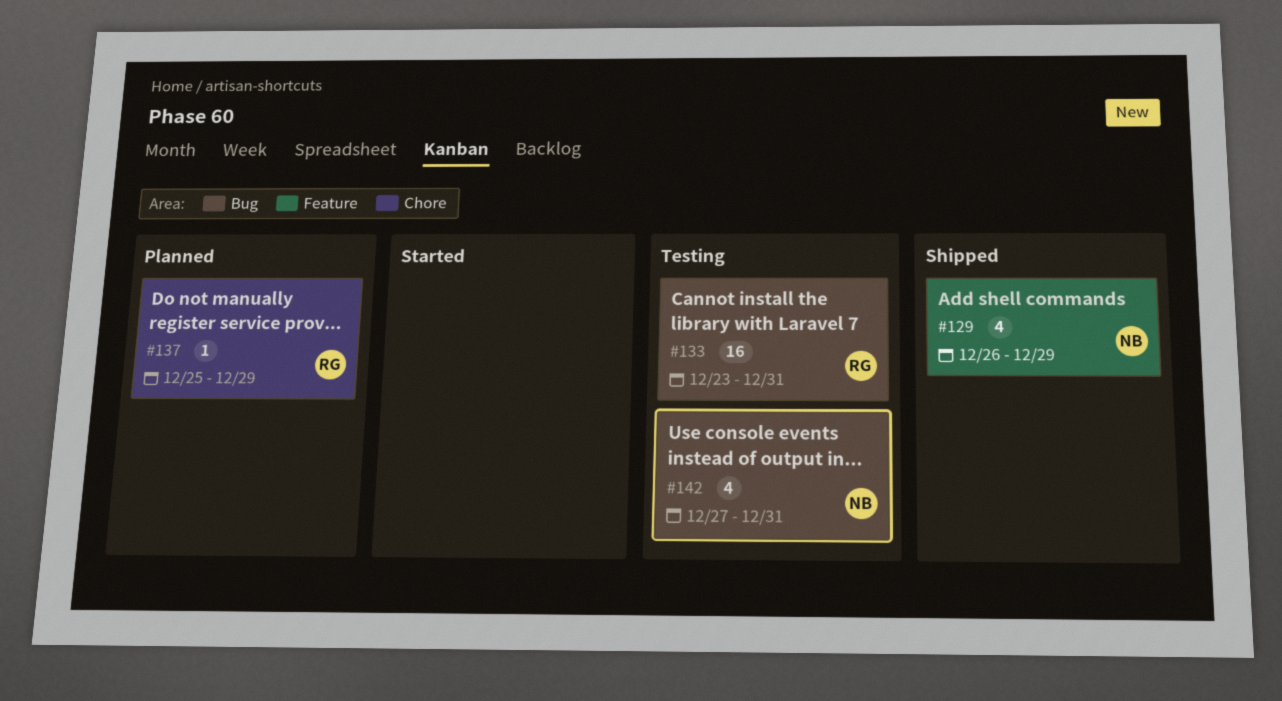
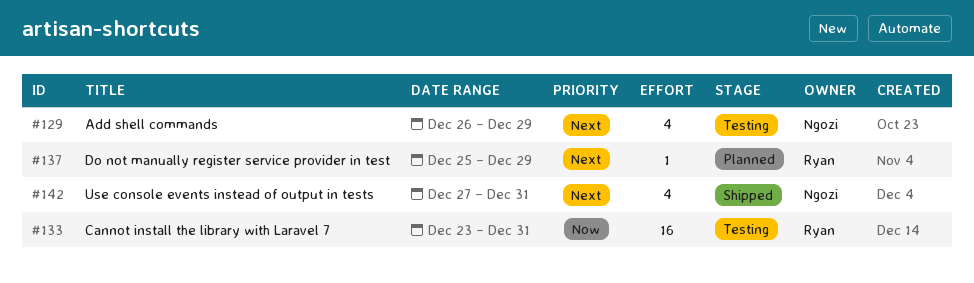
#129, status: Shipped -> Testing
#142, status: Testing -> Shipped

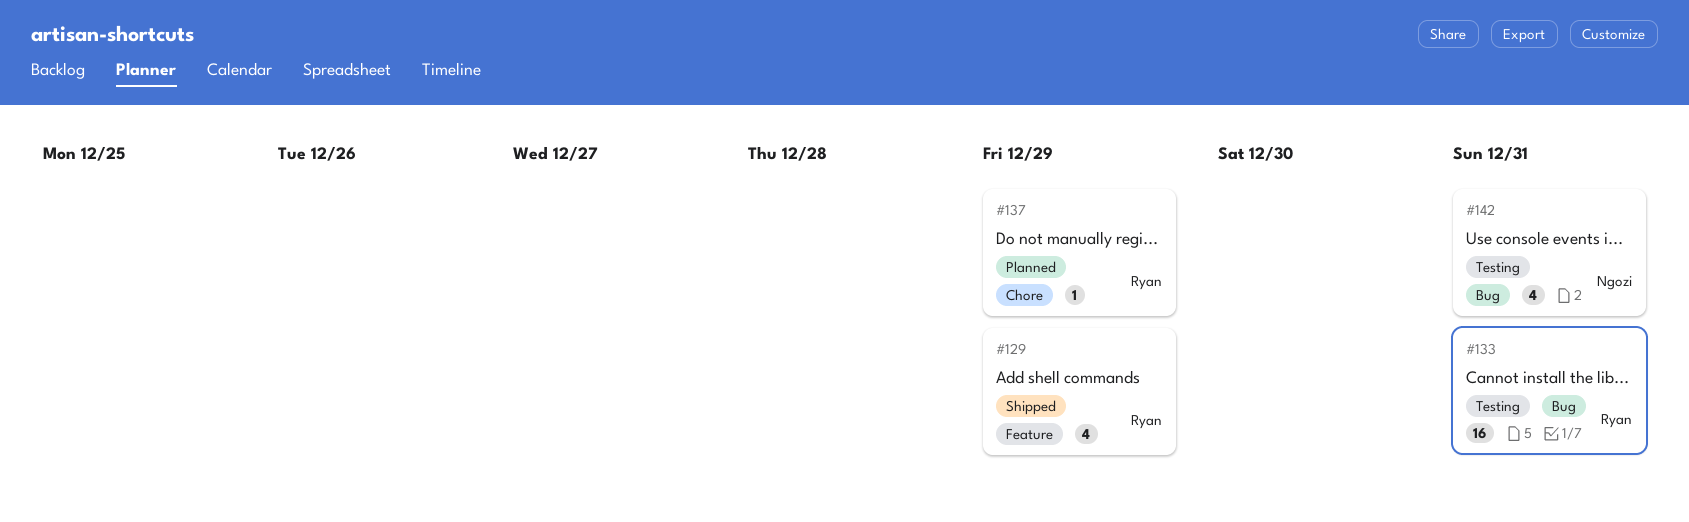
#129, status: Testing -> Shipped
#129, owner: Ngozi -> Ryan
#142, status: Shipped -> Testing

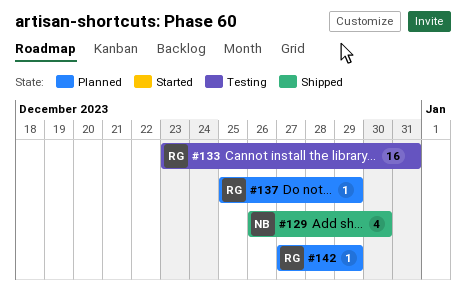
#129, owner: Ryan -> Ngozi
#129, due: Dec 29 -> Dec 30
#142, status: Testing -> Planned
#142, owner: Ngozi -> Ryan
#142, estimate: 4 -> 1
#142, due: Dec 31 -> Dec 29

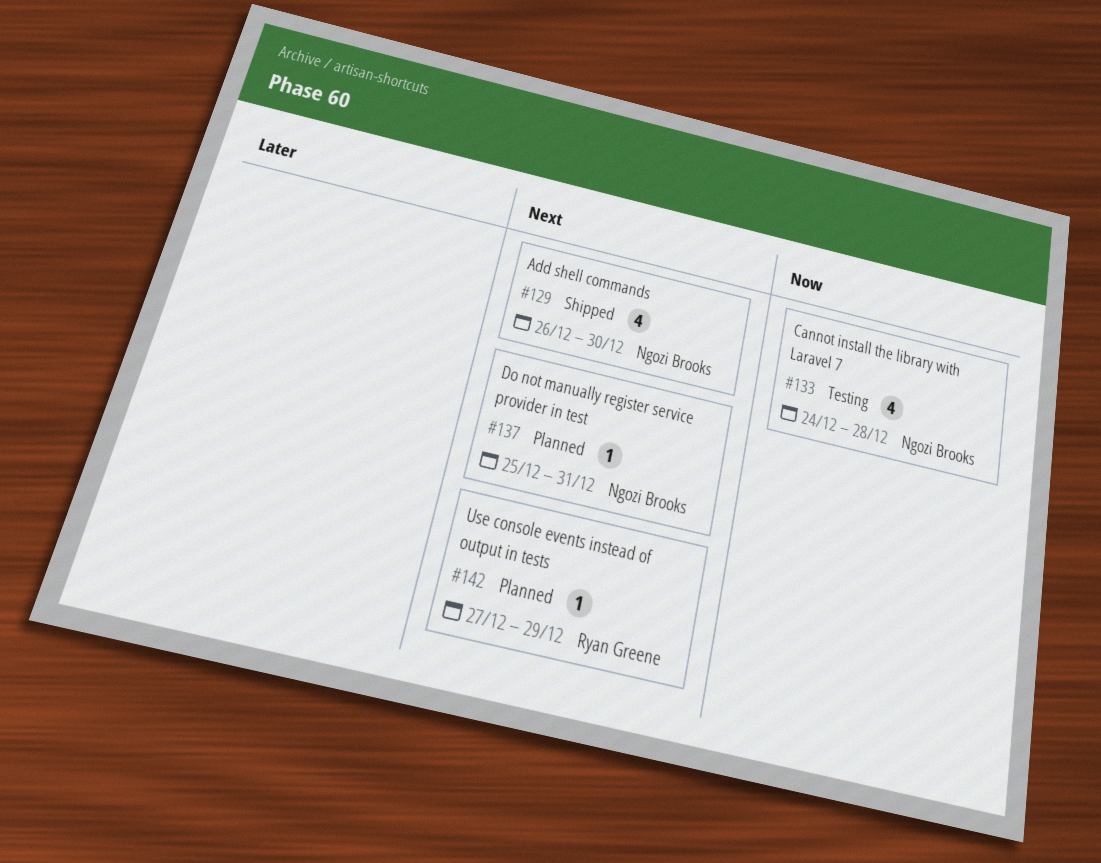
#133, owner: Ryan Greene -> Ngozi Brooks
#133, estimate: 16 -> 4
#133, start: Dec 23 -> Dec 24
#133, due: Dec 31 -> Dec 28
#137, owner: Ryan Greene -> Ngozi Brooks
#137, due: Dec 29 -> Dec 31

